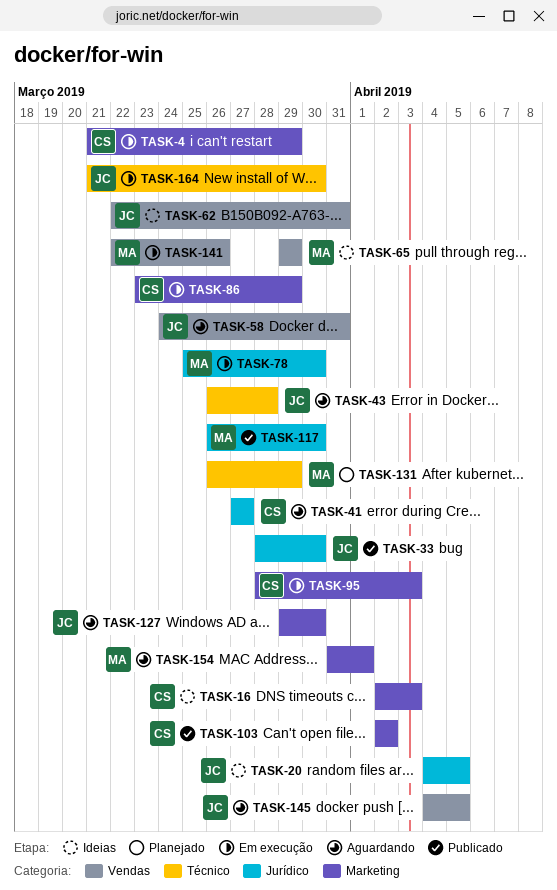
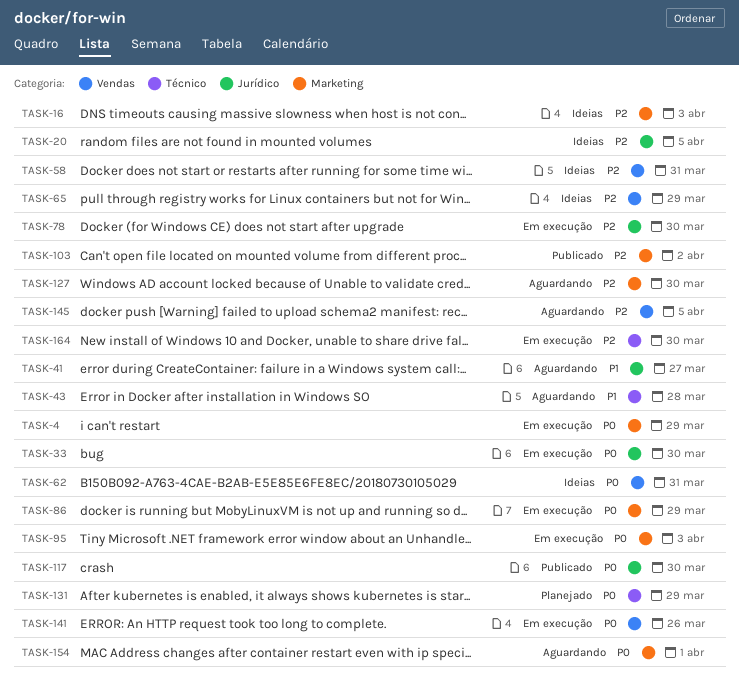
TASK-33, status: Publicado -> Em execução
TASK-58, status: Aguardando -> Ideias

